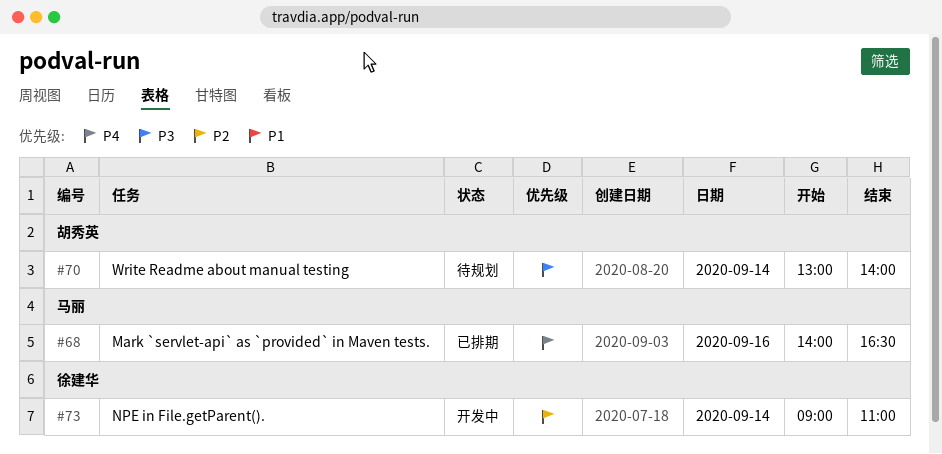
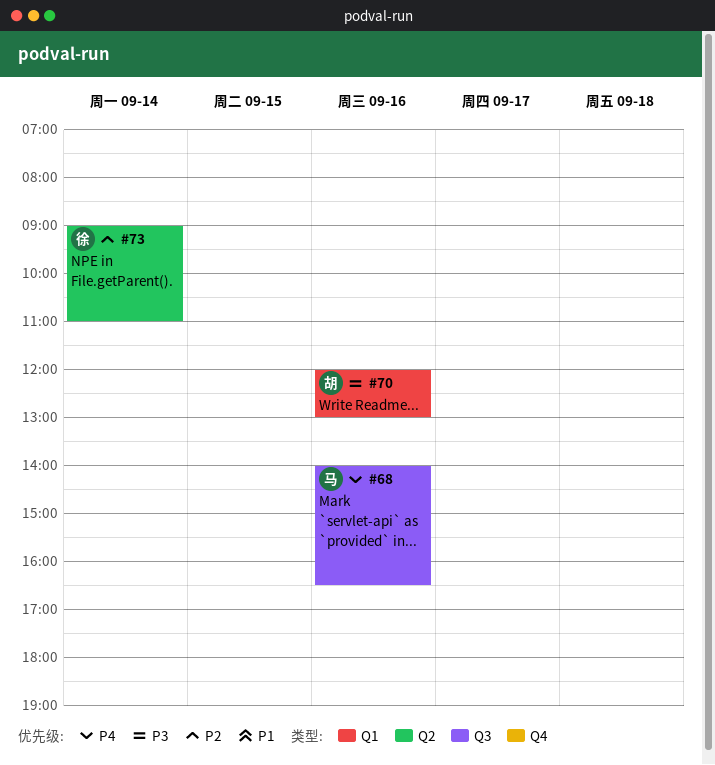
#70, day: Sep 14 -> Sep 16
#70, begins: 13:00 -> 12:00
#70, ends: 14:00 -> 13:00

